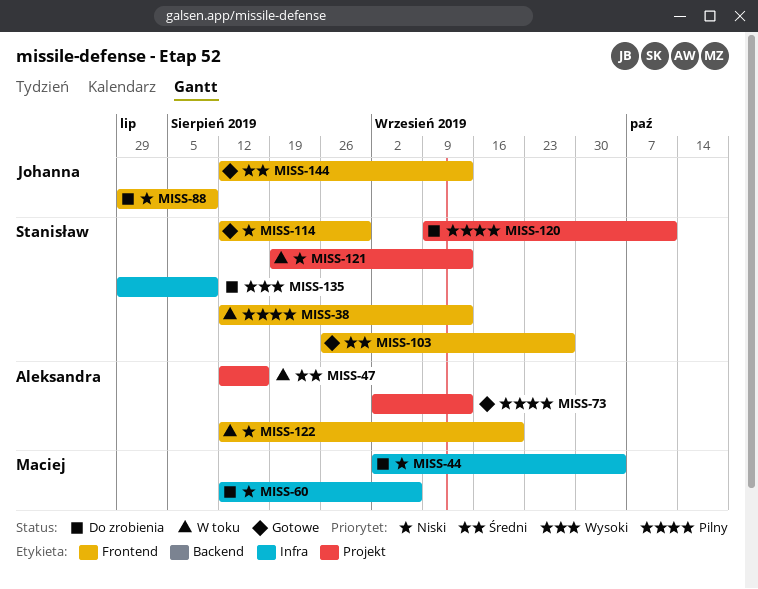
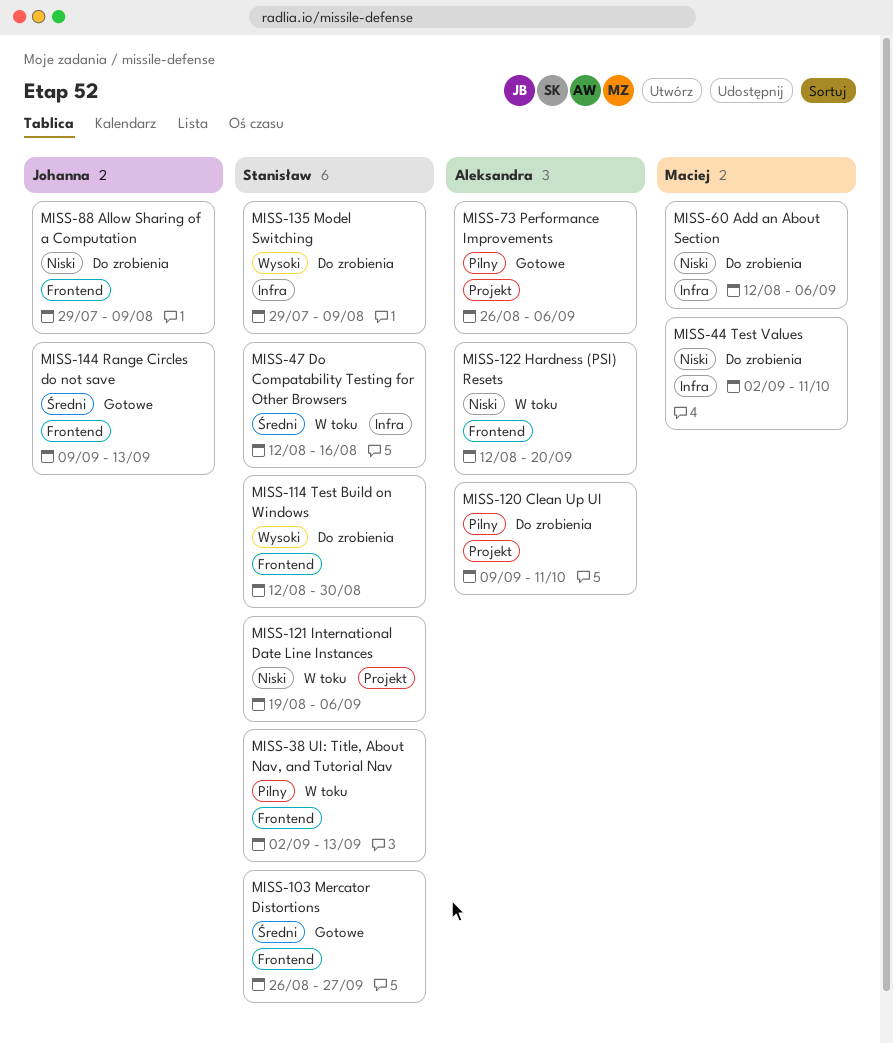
MISS-38, start: Aug 12 -> Sep 2
MISS-44, due: Oct 4 -> Oct 11
MISS-47, owner: Aleksandra -> Stanisław
MISS-47, label: Projekt -> Infra
MISS-73, start: Sep 2 -> Aug 26
MISS-73, due: Sep 13 -> Sep 6
MISS-114, status: Gotowe -> Do zrobienia
MISS-114, priority: Niski -> Wysoki
MISS-120, owner: Stanisław -> Aleksandra
MISS-121, due: Sep 13 -> Sep 6
MISS-144, start: Aug 12 -> Sep 9

